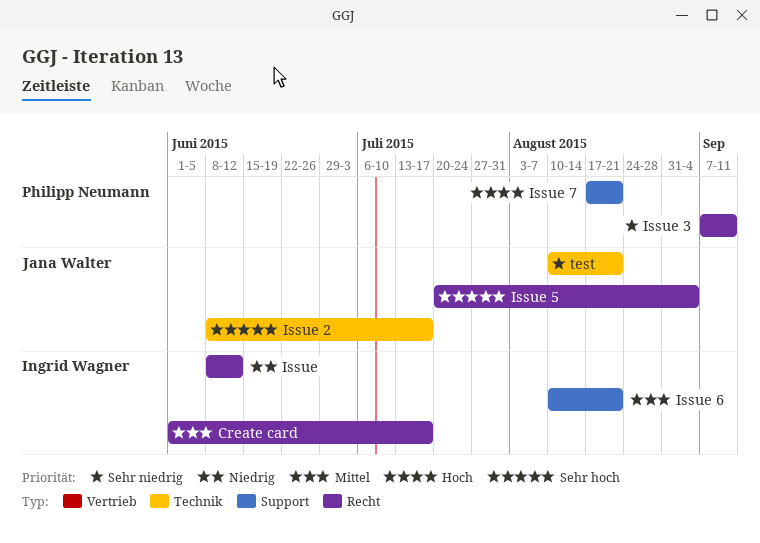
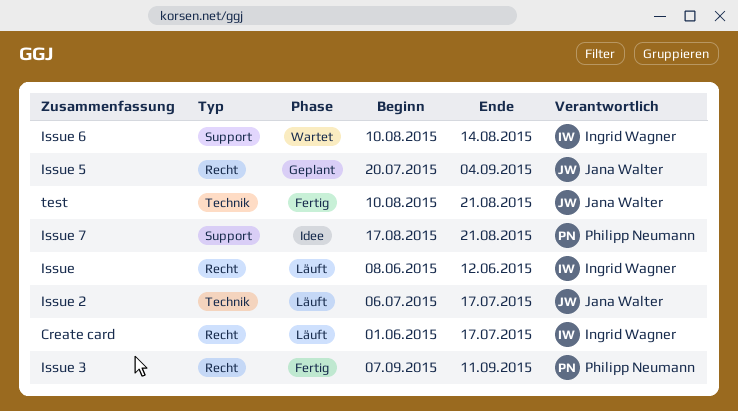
Issue 2, start: Jun 8 -> Jul 6
Issue 6, due: Aug 21 -> Aug 14

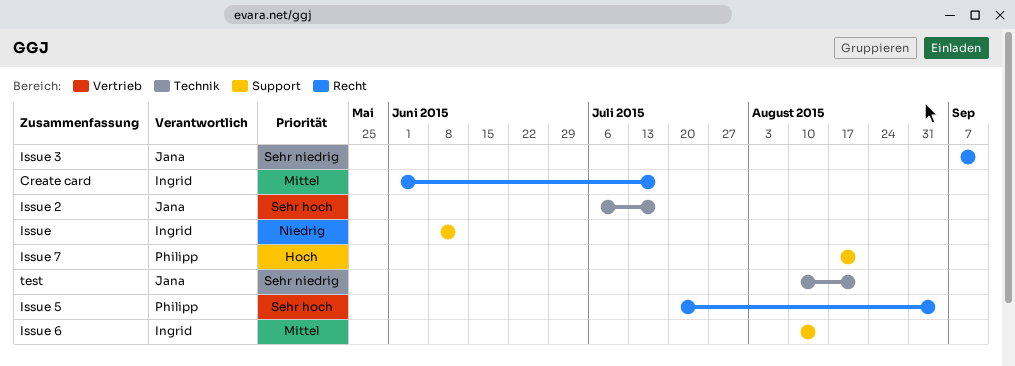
Issue, label: Recht -> Support
Issue 3, owner: Philipp Neumann -> Jana Walter
Issue 5, owner: Jana Walter -> Philipp Neumann

